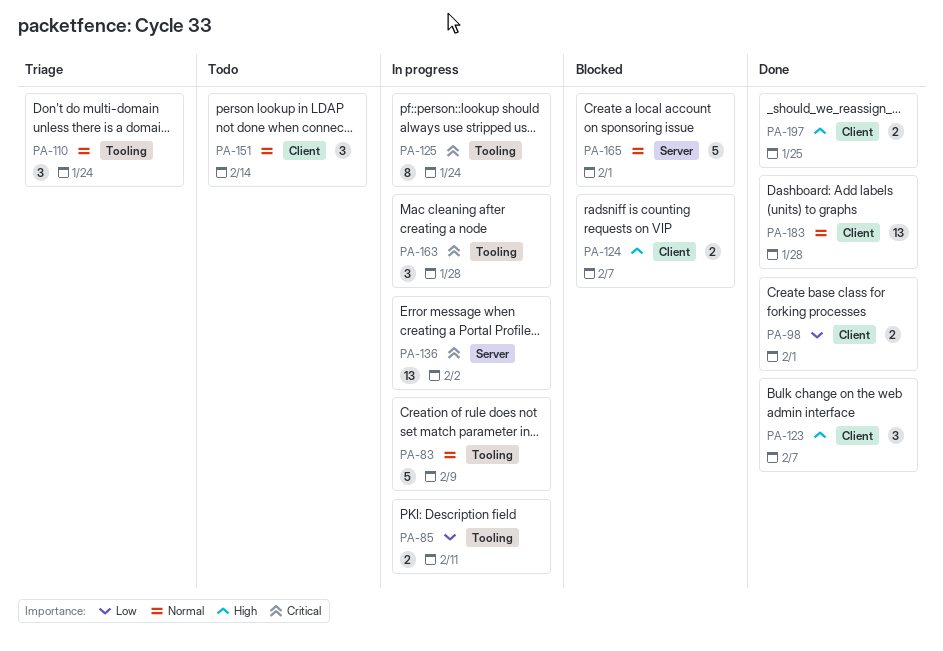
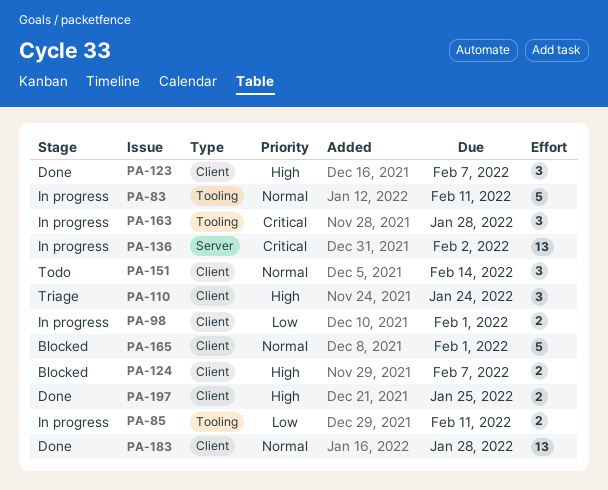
PA-83, due: Feb 9 -> Feb 11
PA-98, status: Done -> In progress
PA-110, priority: Normal -> High
PA-110, label: Tooling -> Client
PA-125: present -> none
PA-165, label: Server -> Client

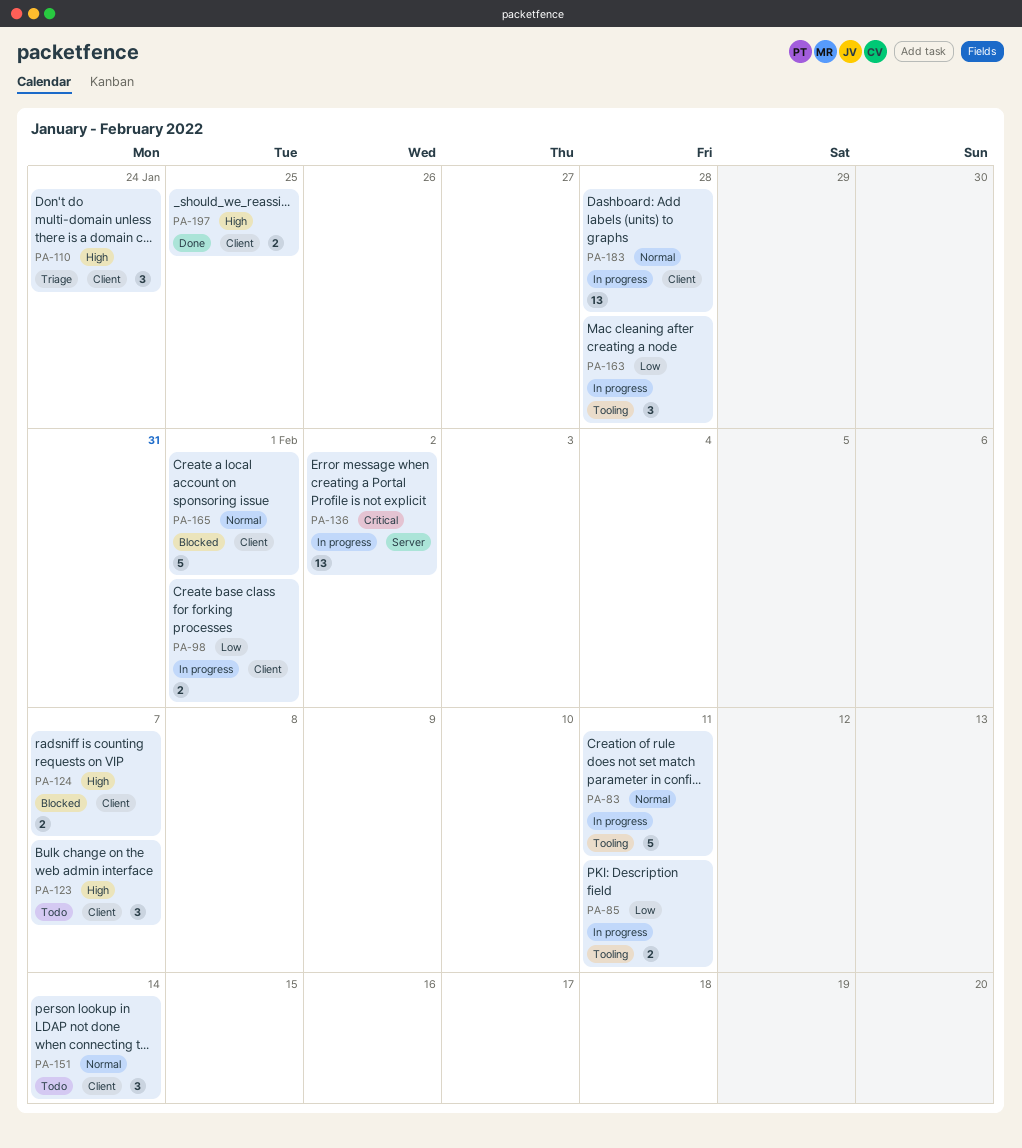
PA-123, status: Done -> Todo
PA-163, priority: Critical -> Low
PA-183, status: Done -> In progress

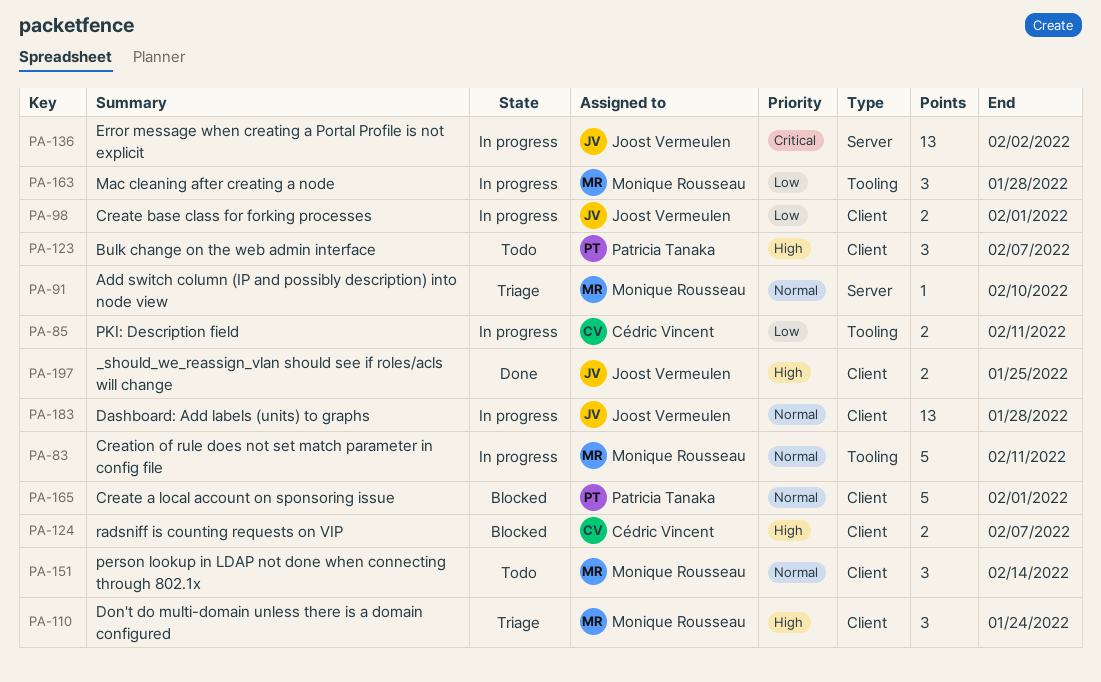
PA-91: none -> present

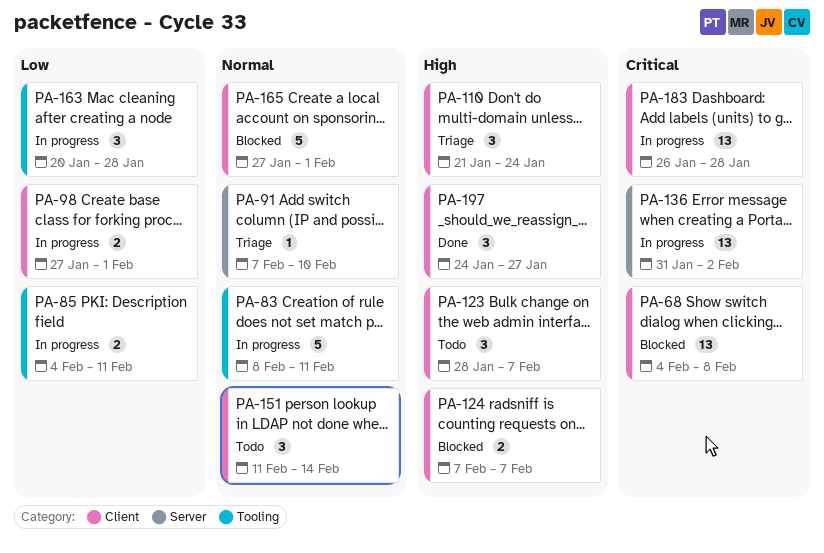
PA-68: none -> present
PA-183, priority: Normal -> Critical
PA-197, estimate: 2 -> 3
PA-197, due: Jan 25 -> Jan 27

